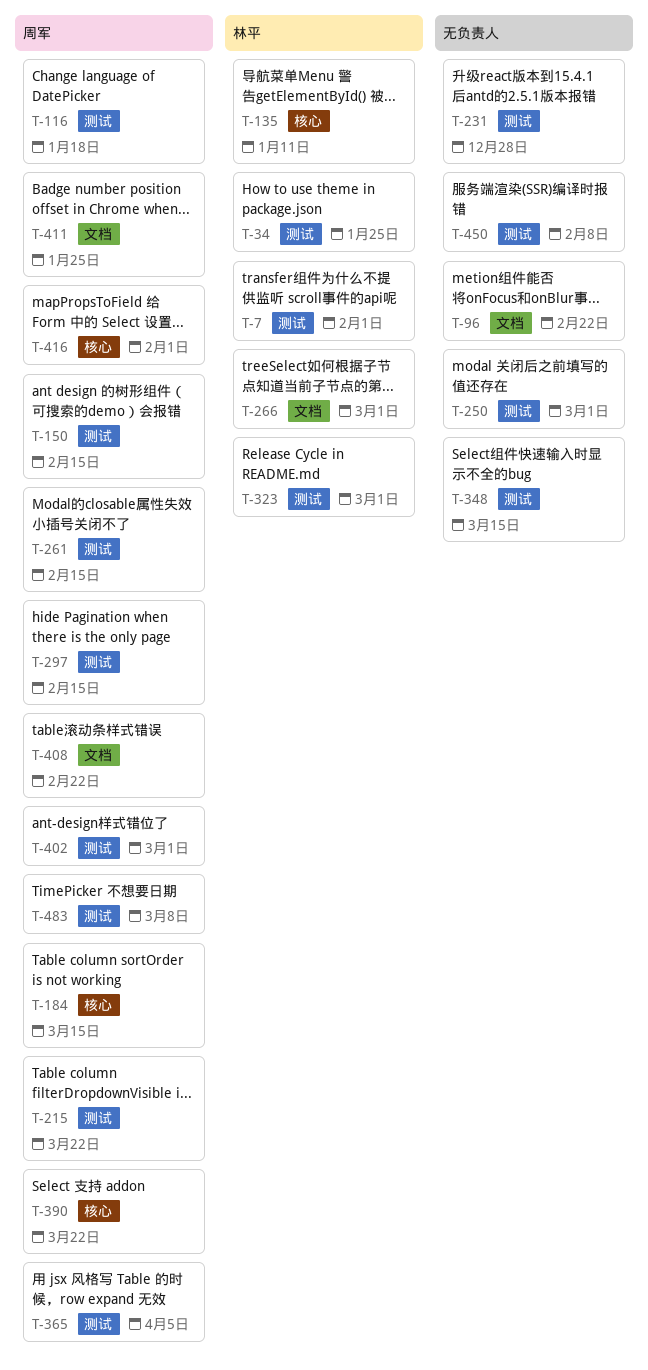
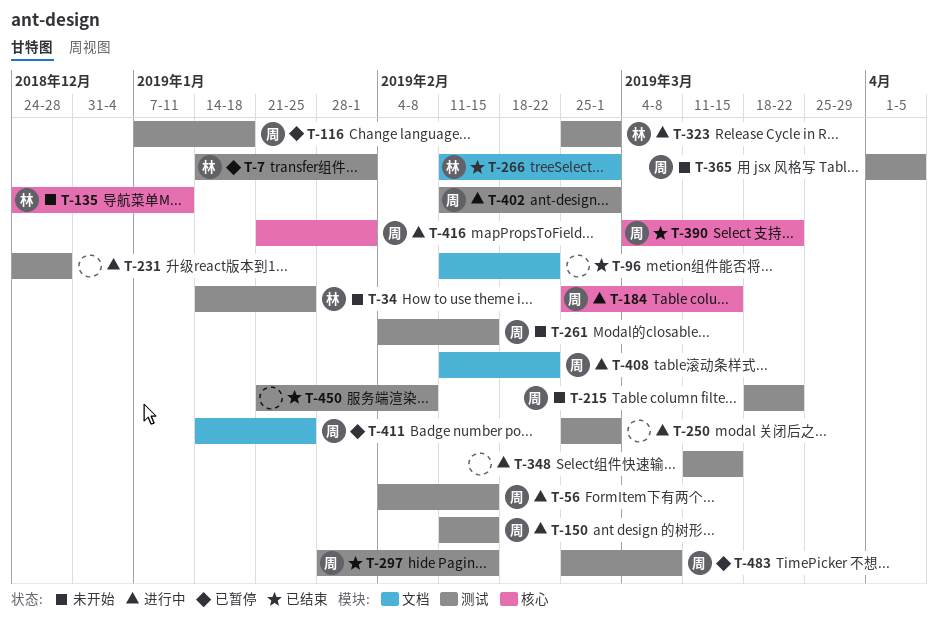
T-56: none -> present

